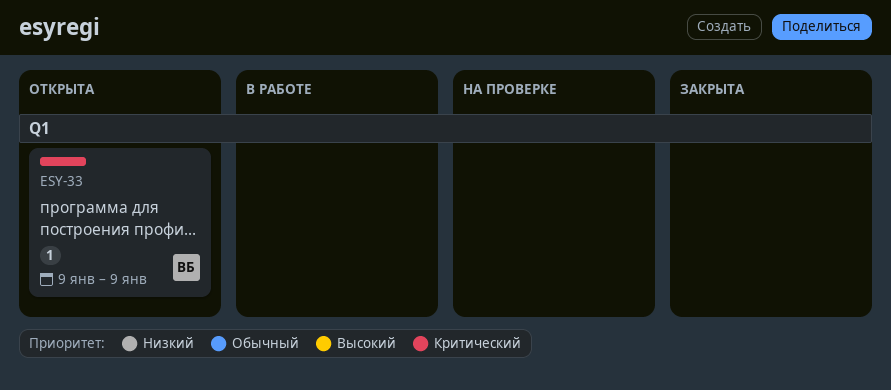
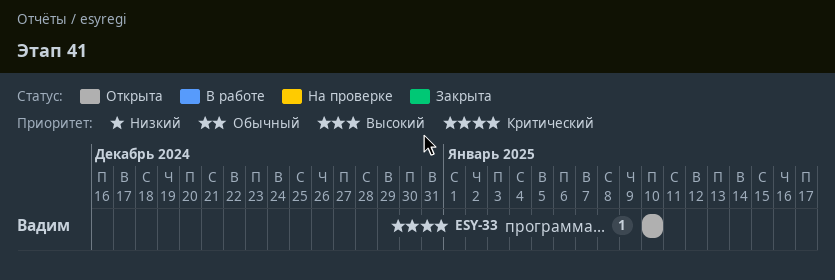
ESY-33, start: Jan 9 -> Jan 10
ESY-33, due: Jan 9 -> Jan 10

